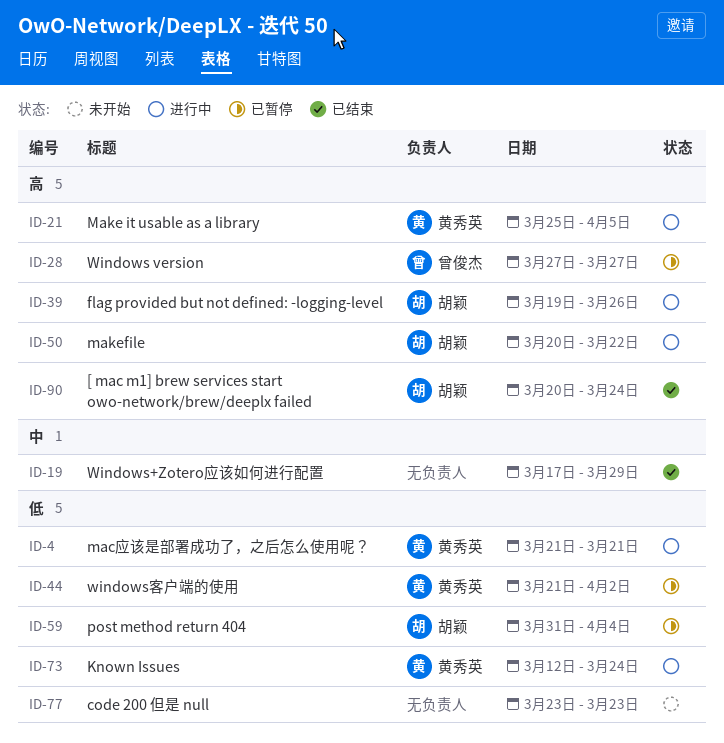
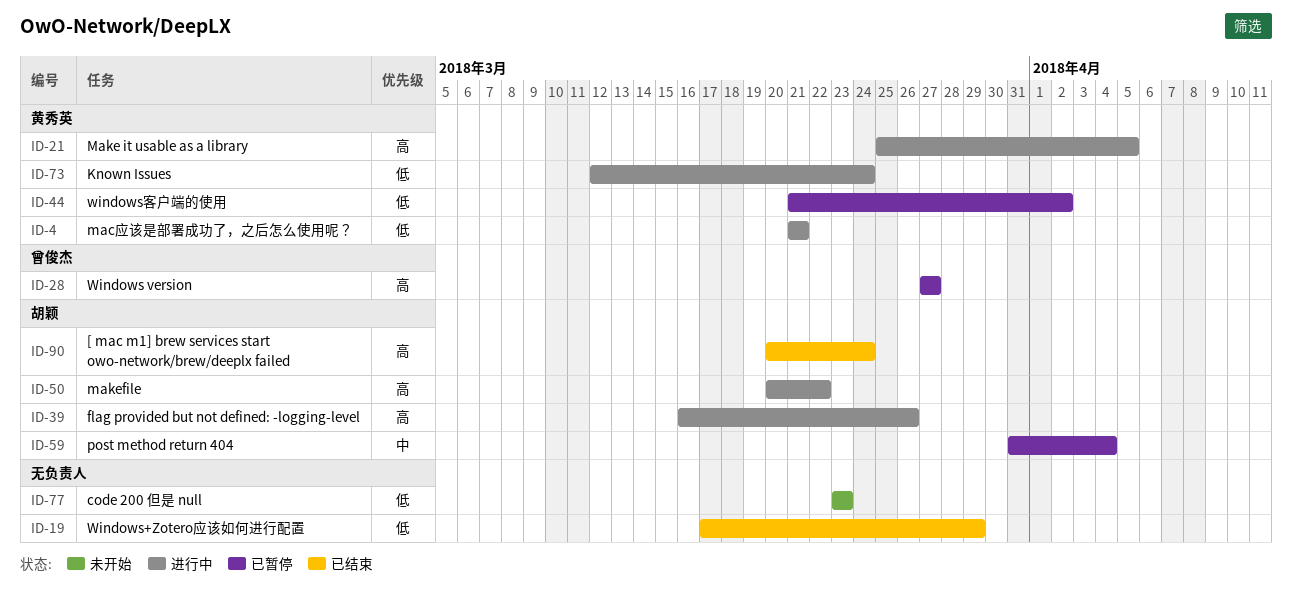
ID-19, priority: 中 -> 低
ID-39, start: Mar 19 -> Mar 16
ID-59, priority: 低 -> 中

